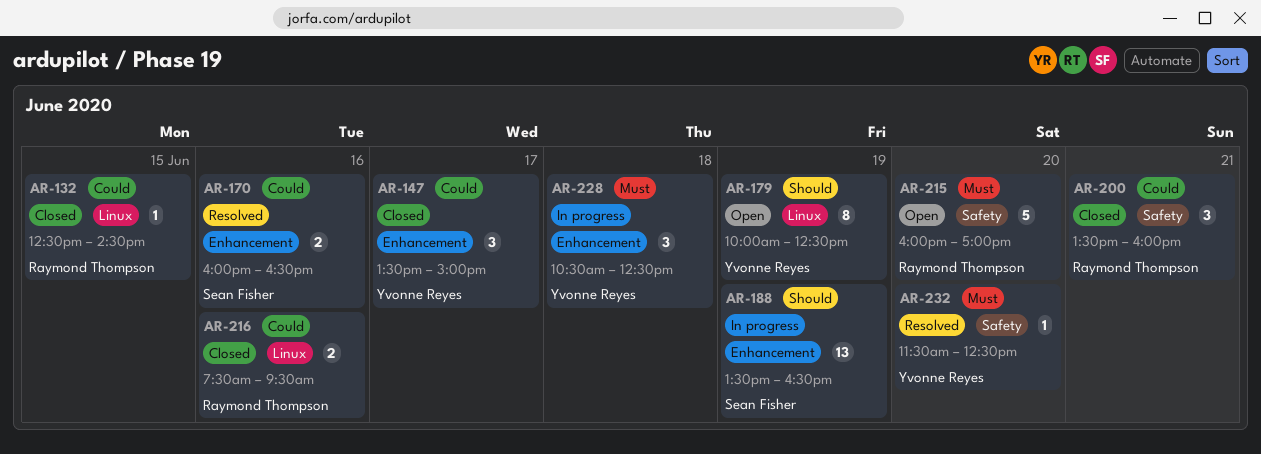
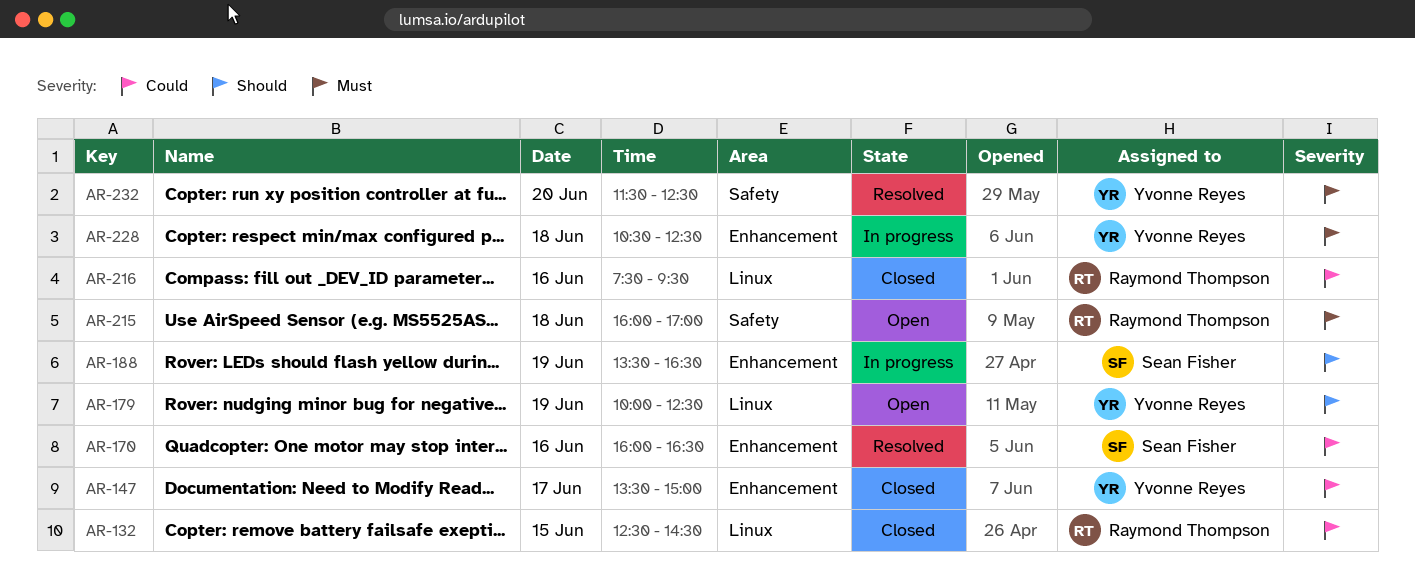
AR-200: present -> none
AR-215, day: Jun 20 -> Jun 18

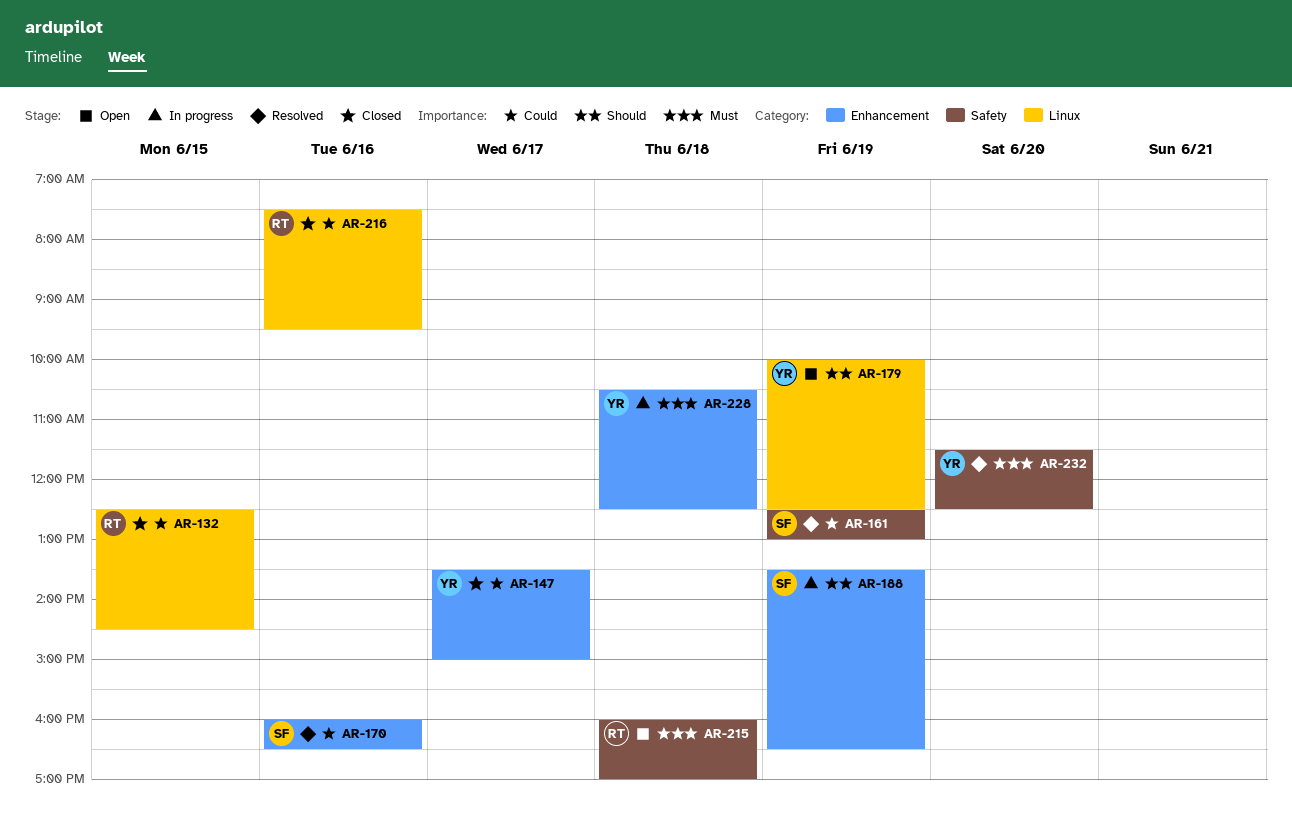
AR-161: none -> present

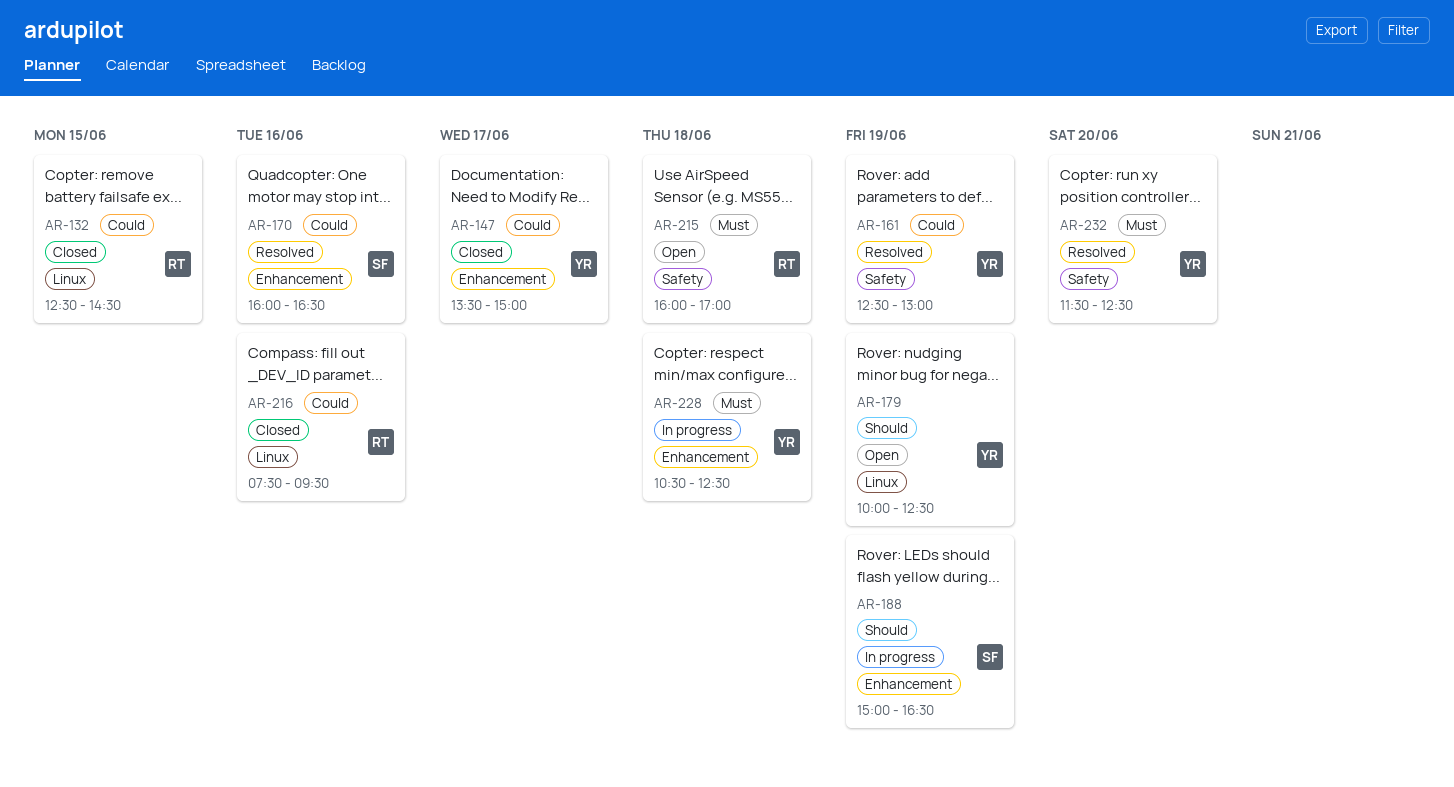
AR-161, owner: SF -> YR
AR-188, begins: 13:30 -> 15:00

